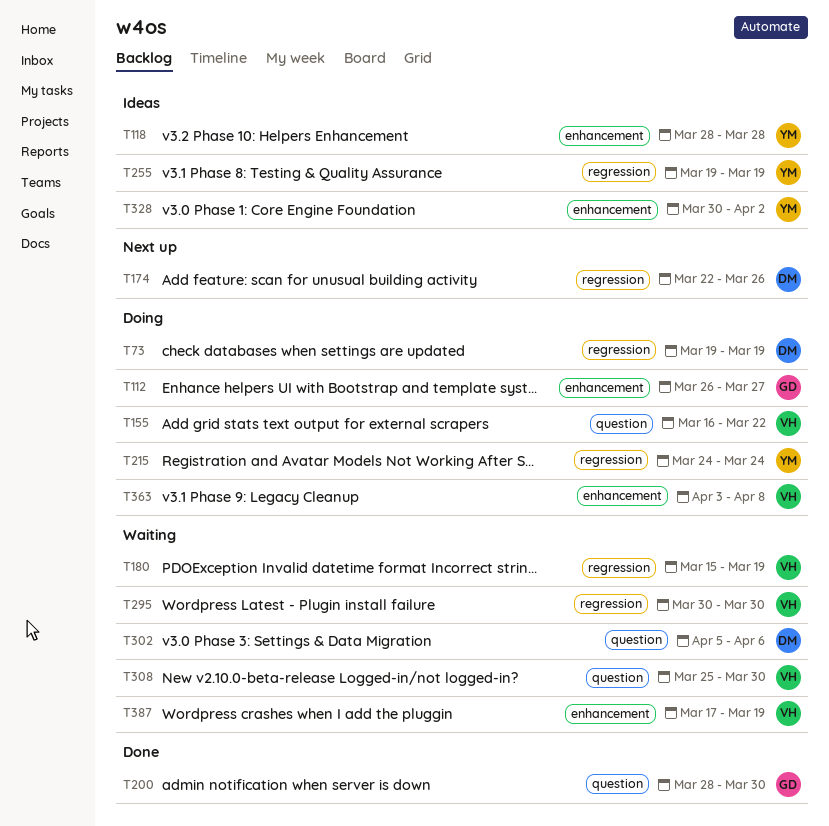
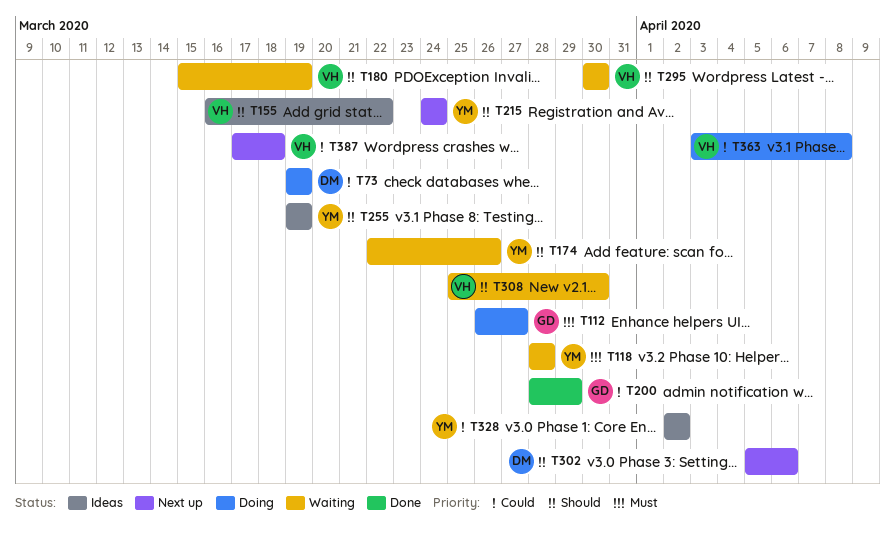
T118, status: Ideas -> Waiting
T155, status: Doing -> Ideas
T174, status: Next up -> Waiting
T174, owner: DM -> YM
T200, due: Mar 30 -> Mar 29
T215, status: Doing -> Next up
T302, status: Waiting -> Next up
T328, start: Mar 30 -> Apr 2
T387, status: Waiting -> Next up
T387, due: Mar 19 -> Mar 18

